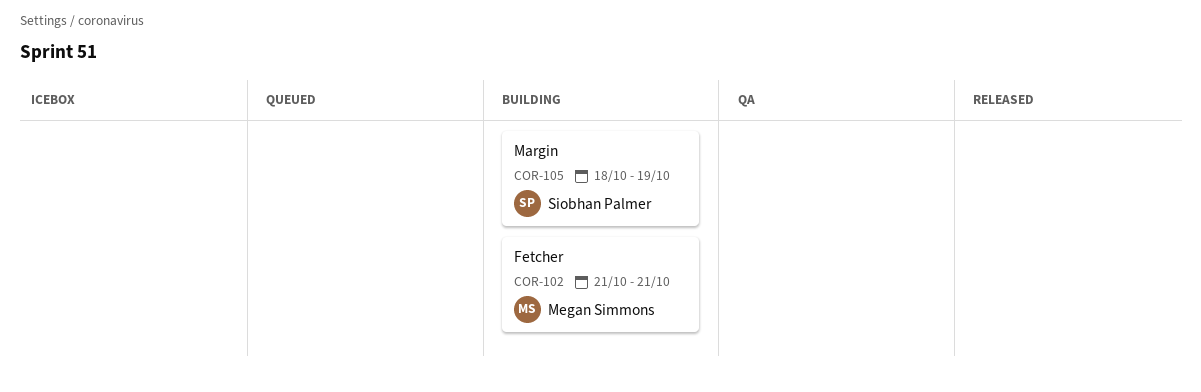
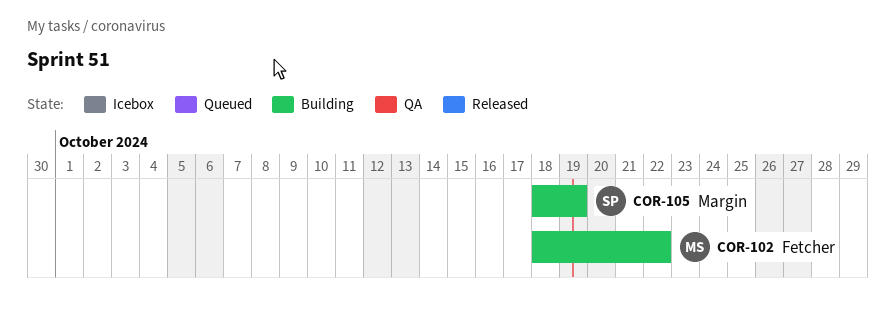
COR-102, start: Oct 21 -> Oct 18
COR-102, due: Oct 21 -> Oct 22

